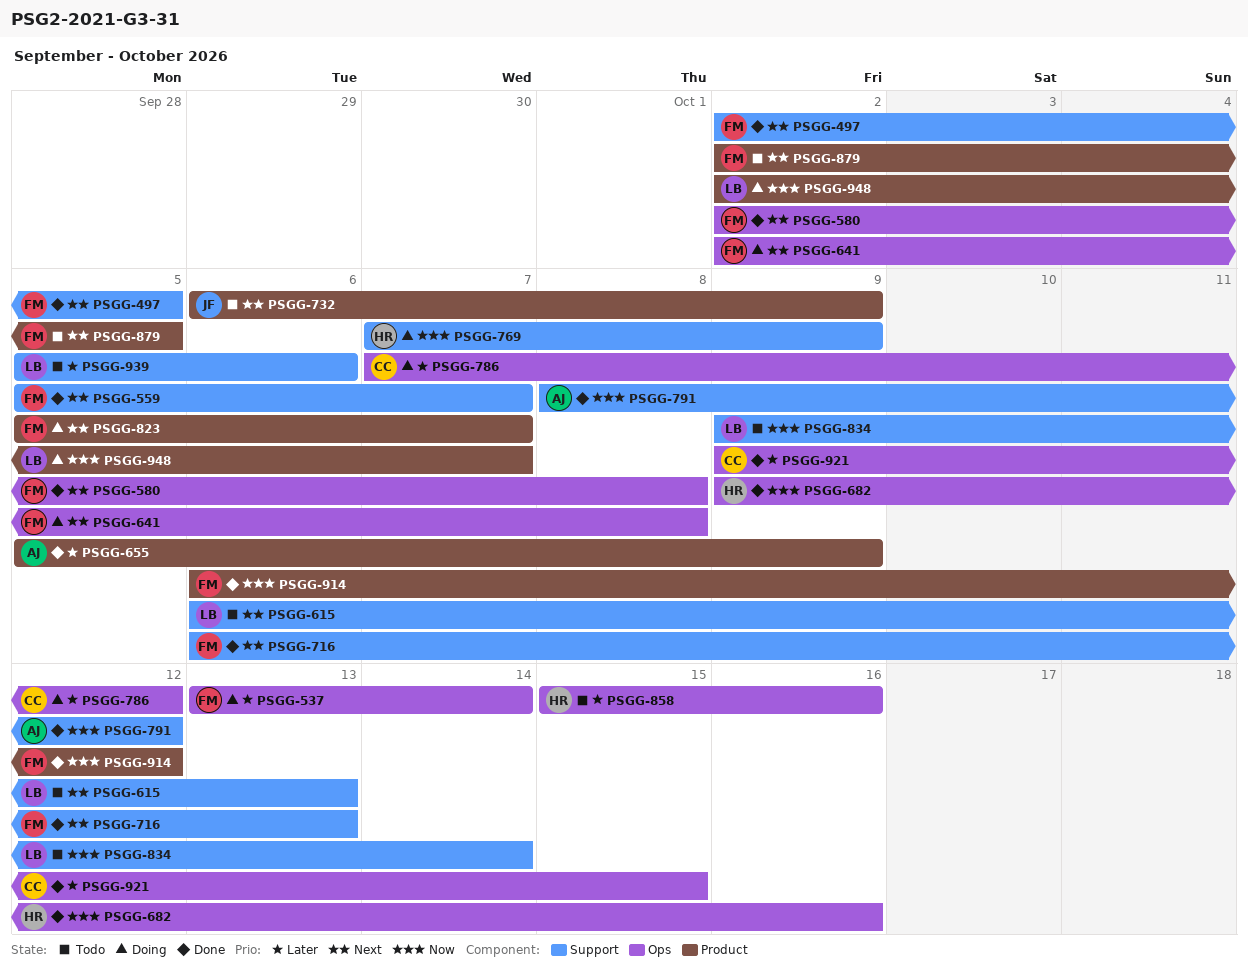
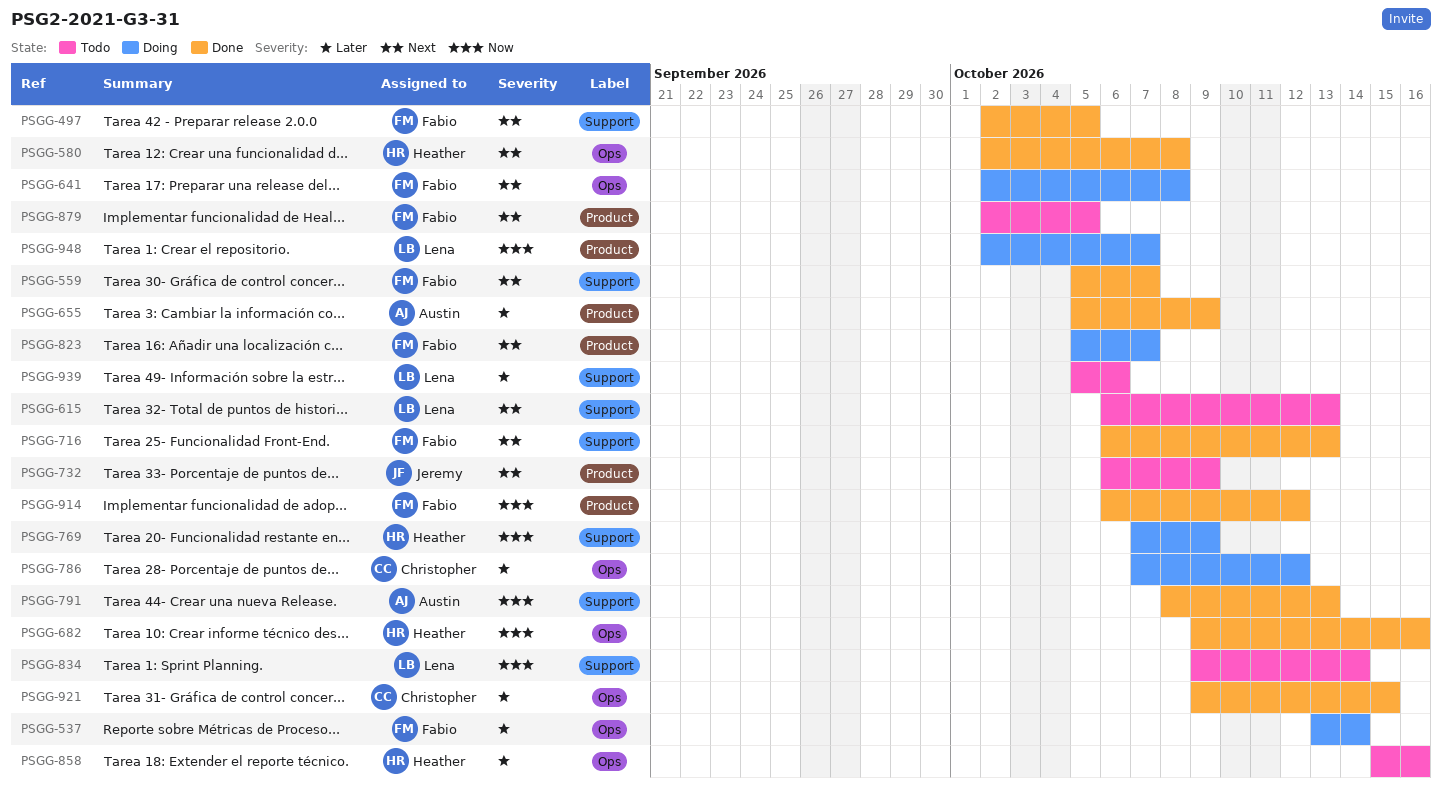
PSGG-580, owner: Fabio -> Heather
PSGG-791, due: Oct 12 -> Oct 13

